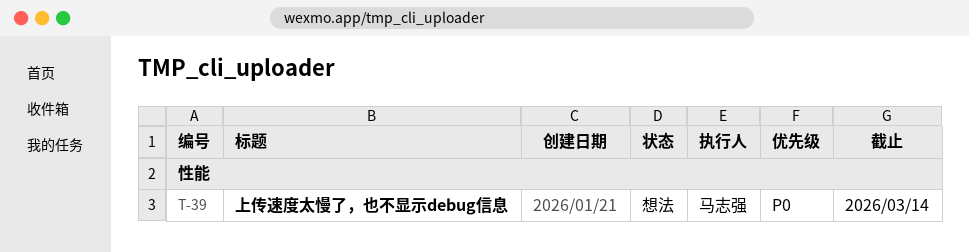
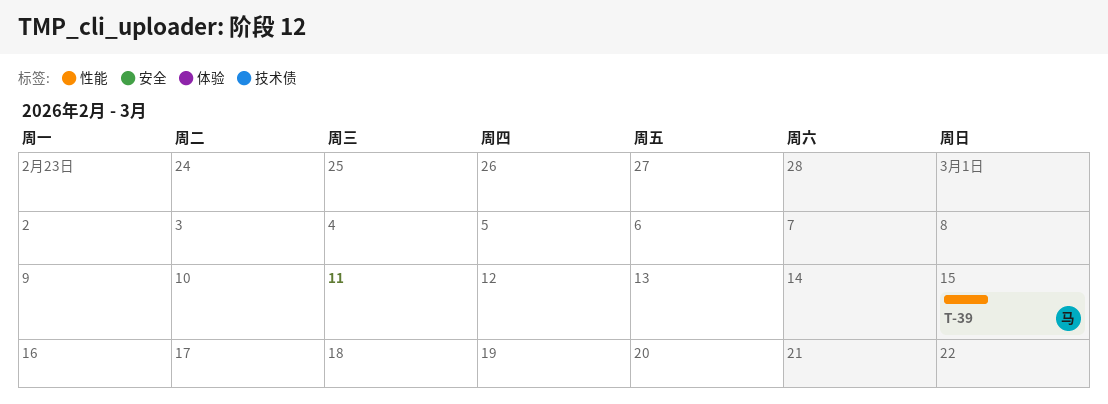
T-39, due: Mar 14 -> Mar 15

